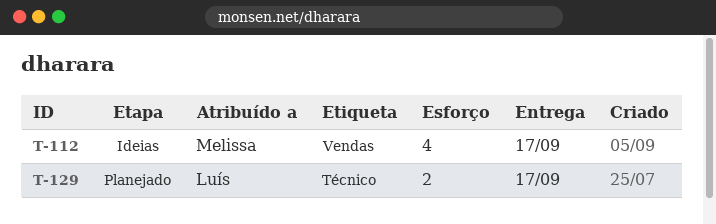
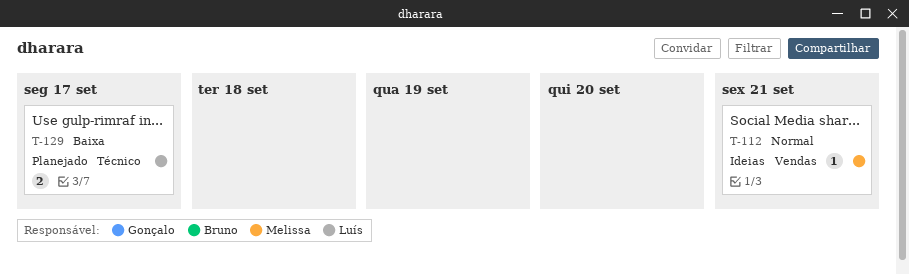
T-112, estimate: 4 -> 1
T-112, due: Sep 17 -> Sep 21

